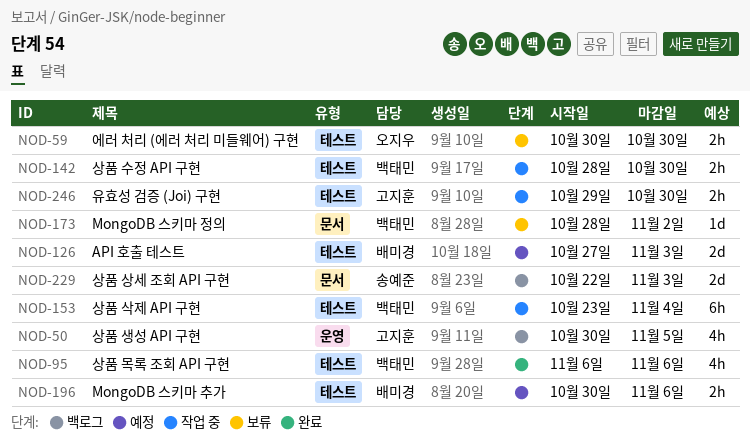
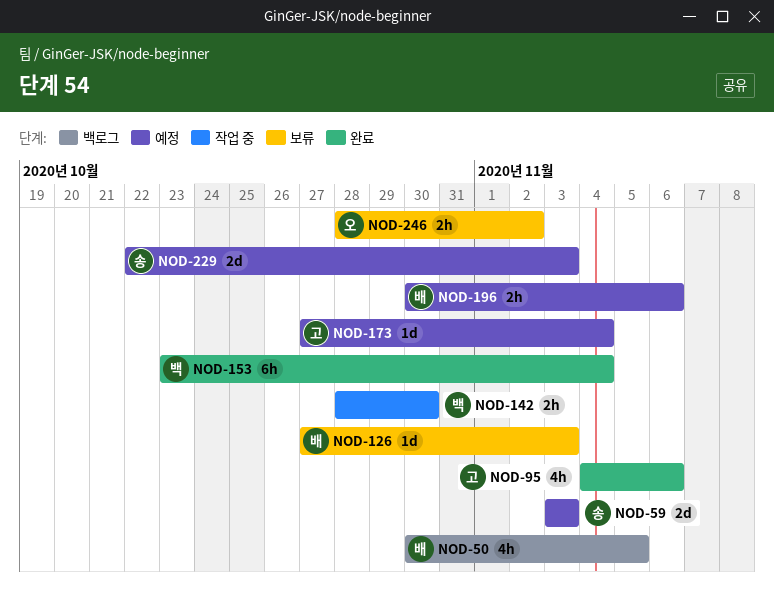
NOD-50, owner: 고지훈 -> 배미경
NOD-59, status: 보류 -> 예정
NOD-59, owner: 오지우 -> 송예준
NOD-59, estimate: 2h -> 2d
NOD-59, start: Oct 30 -> Nov 3
NOD-59, due: Oct 30 -> Nov 3
NOD-95, owner: 백태민 -> 고지훈
NOD-95, start: Nov 6 -> Nov 4
NOD-126, status: 예정 -> 보류
NOD-126, estimate: 2d -> 1d
NOD-153, status: 작업 중 -> 완료
NOD-173, status: 보류 -> 예정
NOD-173, owner: 백태민 -> 고지훈
NOD-173, start: Oct 28 -> Oct 27
NOD-173, due: Nov 2 -> Nov 4
NOD-229, status: 백로그 -> 예정
NOD-246, status: 작업 중 -> 보류
NOD-246, owner: 고지훈 -> 오지우
NOD-246, start: Oct 29 -> Oct 28
NOD-246, due: Oct 30 -> Nov 2

